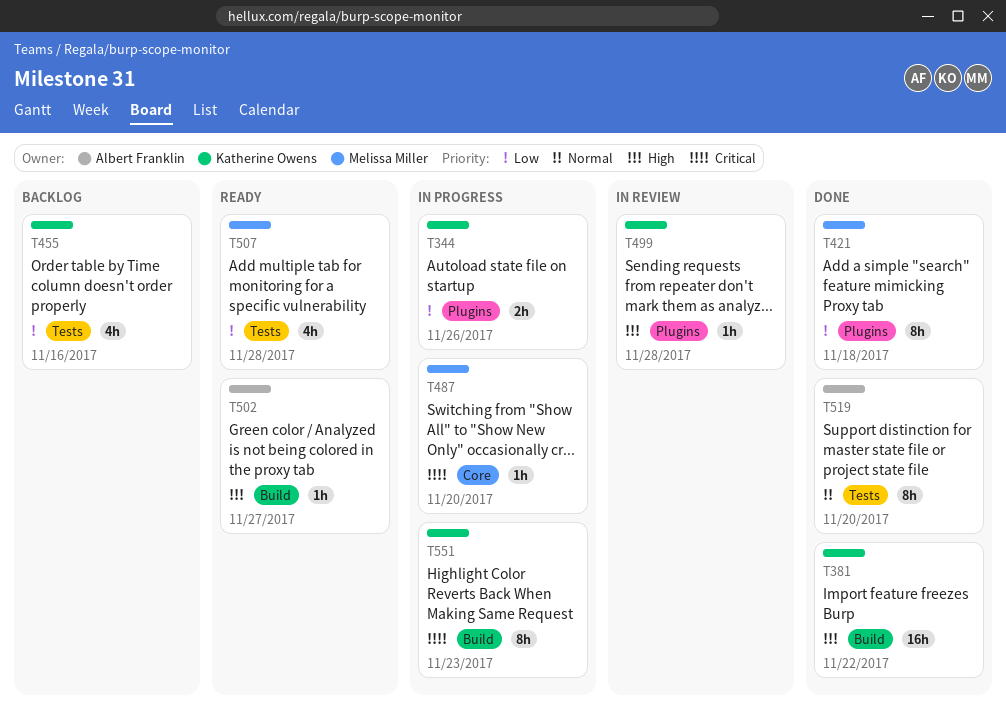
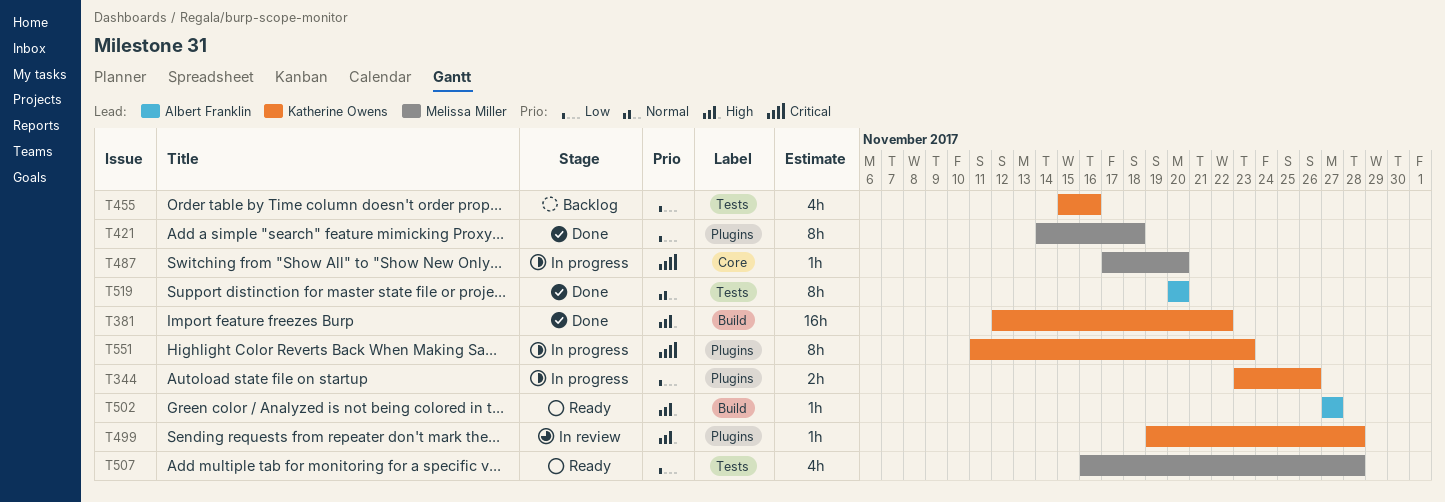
T551, label: Build -> Plugins

